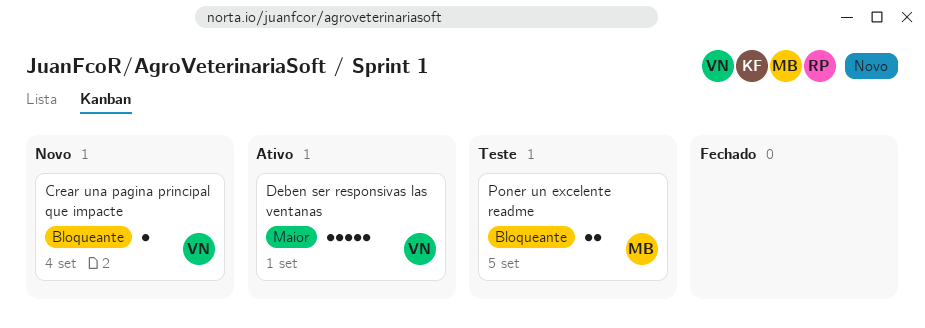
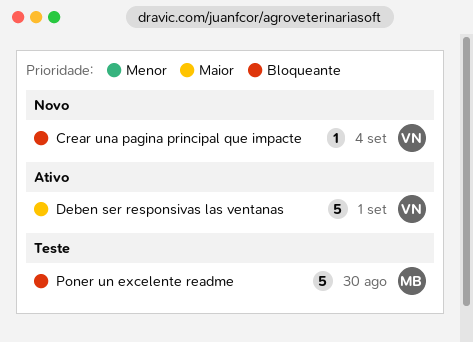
Poner un excelente readme, estimate: 2 -> 5
Poner un excelente readme, due: Sep 5 -> Aug 30

